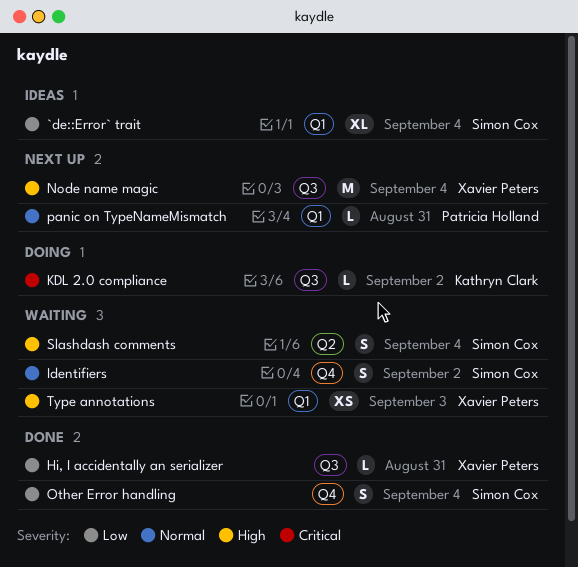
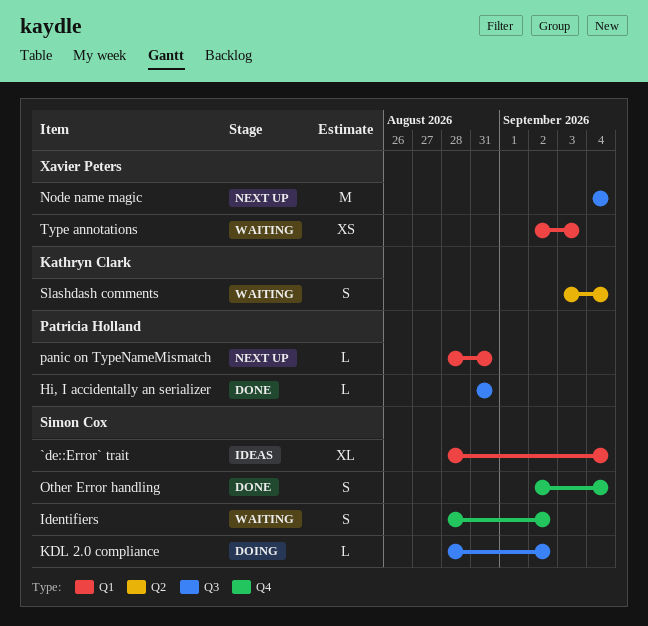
Hi, I accidentally an serializer, owner: Xavier Peters -> Patricia Holland
KDL 2.0 compliance, owner: Kathryn Clark -> Simon Cox
Slashdash comments, owner: Simon Cox -> Kathryn Clark

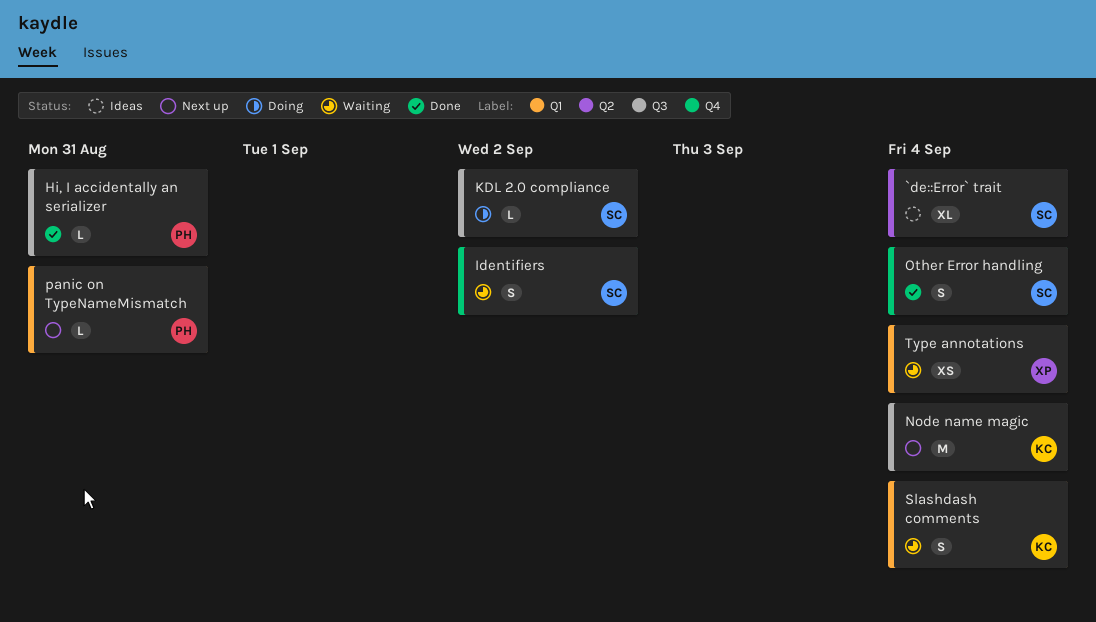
`de::Error` trait, label: Q1 -> Q2
Node name magic, owner: Xavier Peters -> Kathryn Clark
Slashdash comments, label: Q2 -> Q1
Type annotations, due: Sep 3 -> Sep 4

